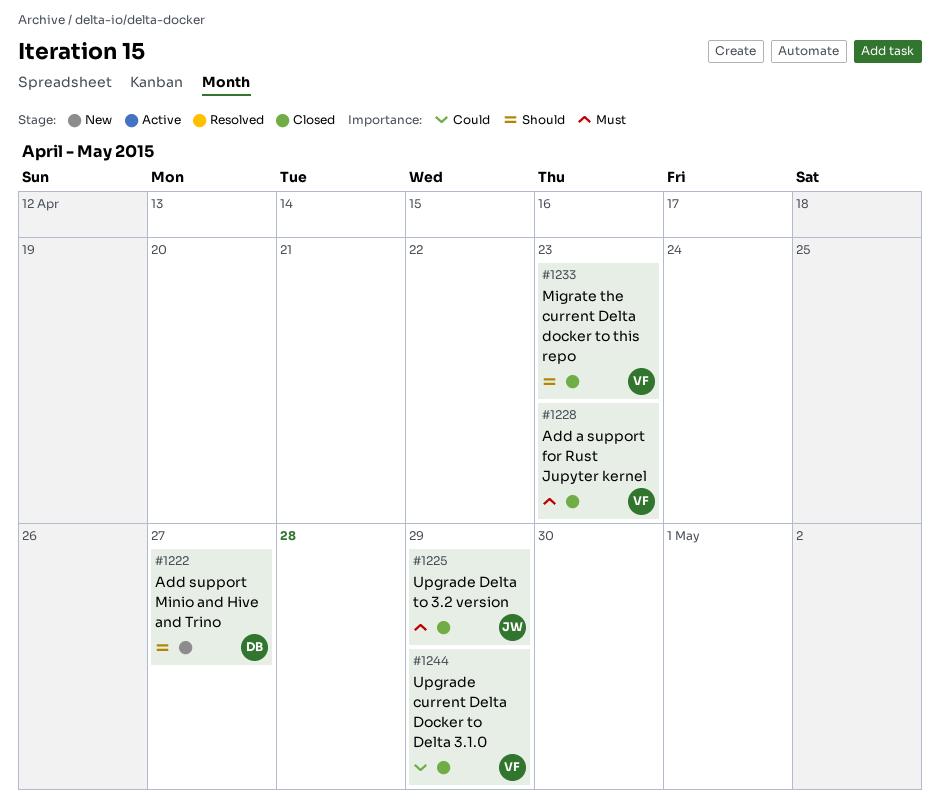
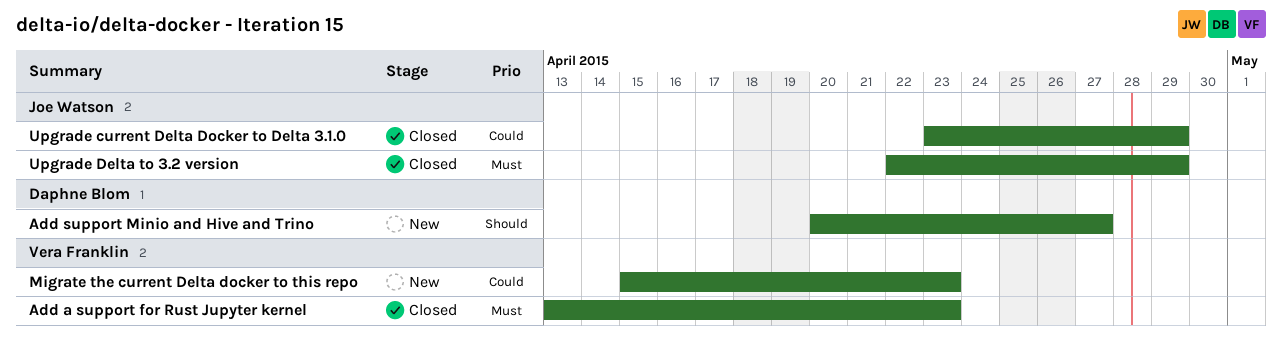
Migrate the current Delta docker to this repo, status: Closed -> New
Migrate the current Delta docker to this repo, priority: Should -> Could
Upgrade current Delta Docker to Delta 3.1.0, owner: Vera Franklin -> Joe Watson

